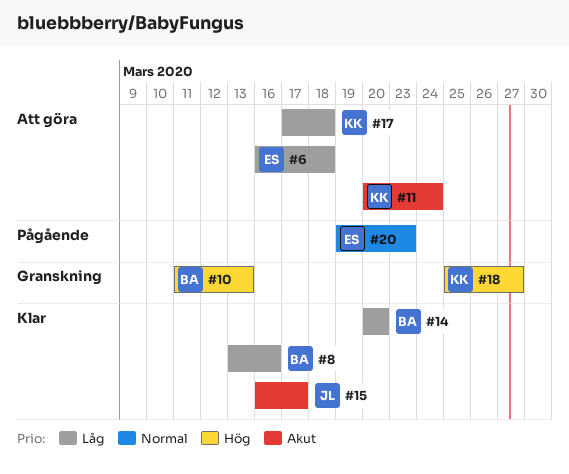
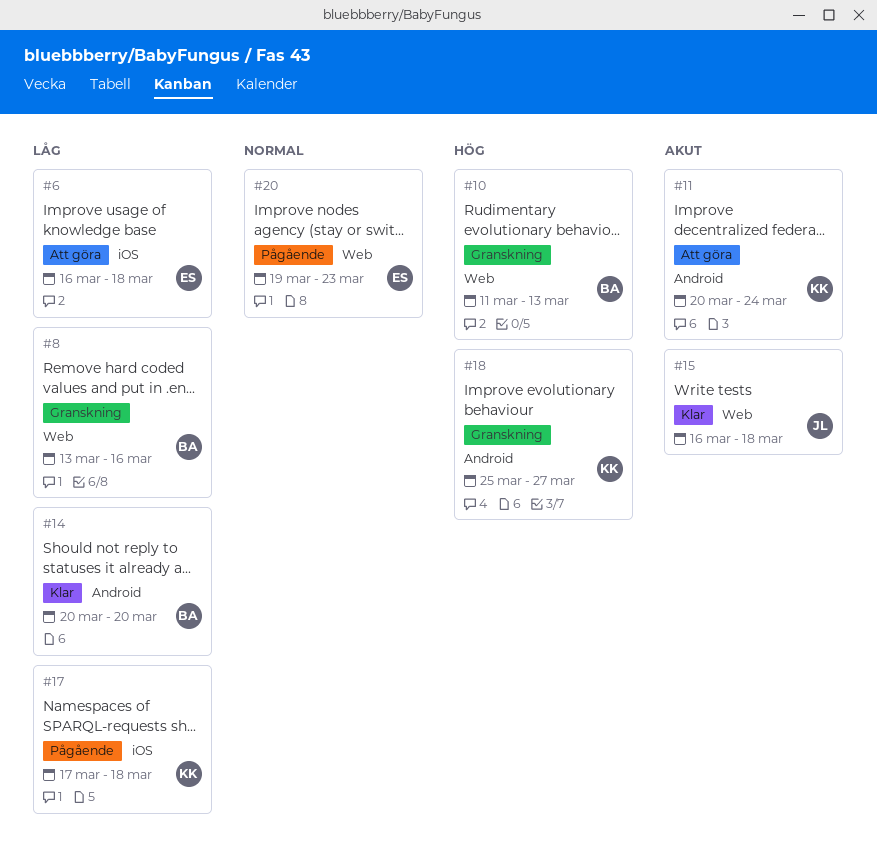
#8, status: Klar -> Granskning
#15, due: Mar 17 -> Mar 18
#17, status: Att göra -> Pågående

